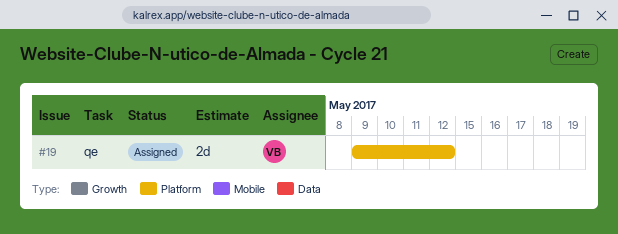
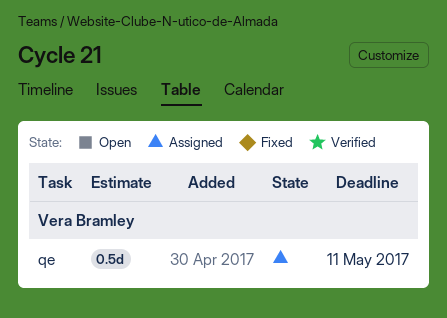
qe, estimate: 2d -> 0.5d
qe, due: May 12 -> May 11

